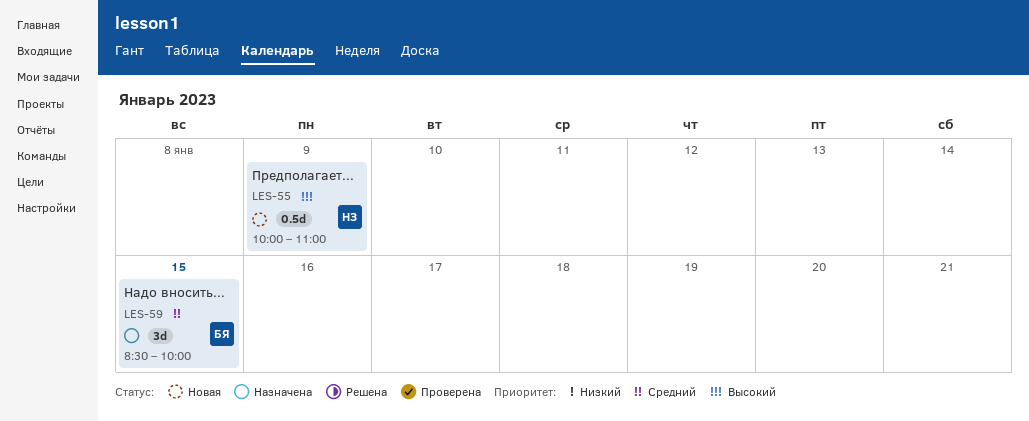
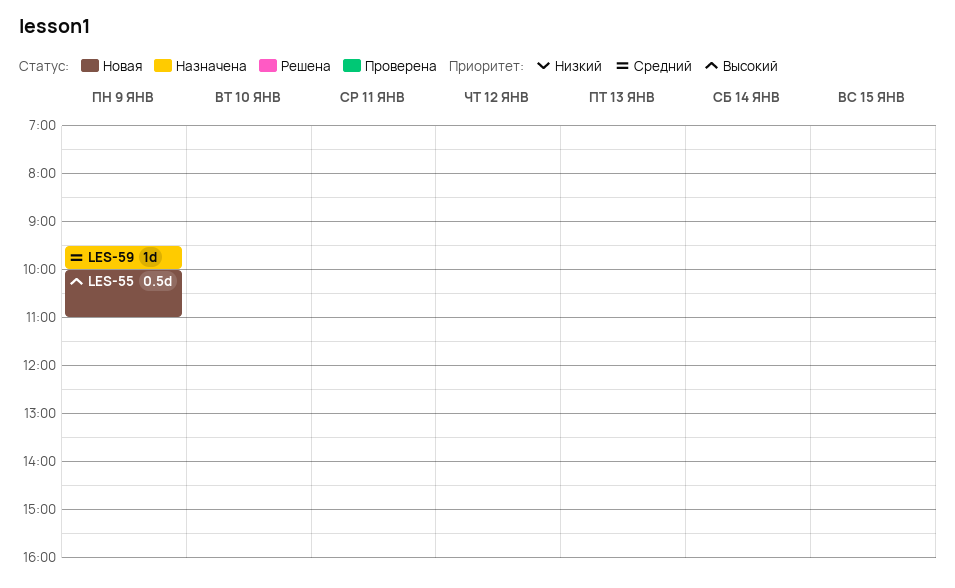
LES-59, estimate: 3d -> 1d
LES-59, day: Jan 15 -> Jan 9
LES-59, begins: 08:30 -> 09:30

